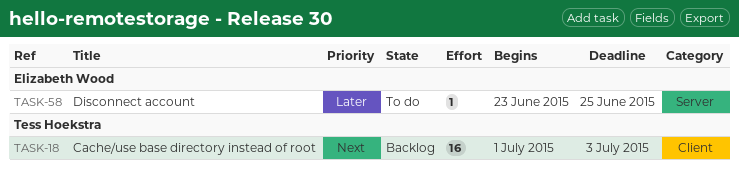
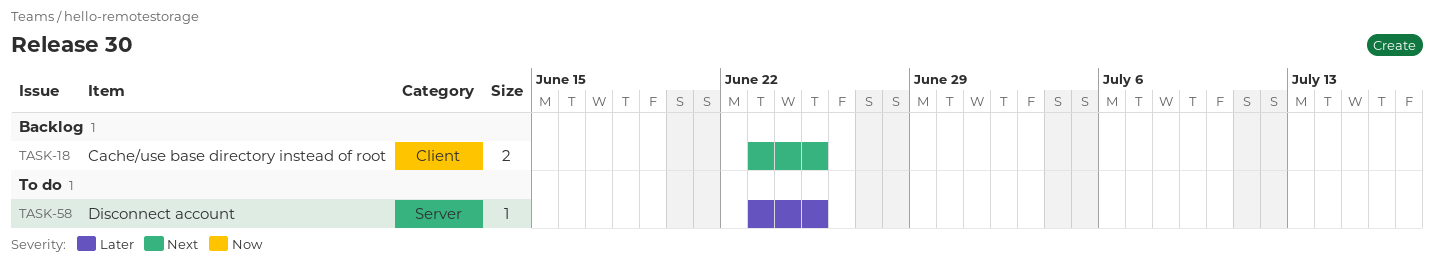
TASK-18, estimate: 16 -> 2
TASK-18, start: Jul 1 -> Jun 23
TASK-18, due: Jul 3 -> Jun 25

